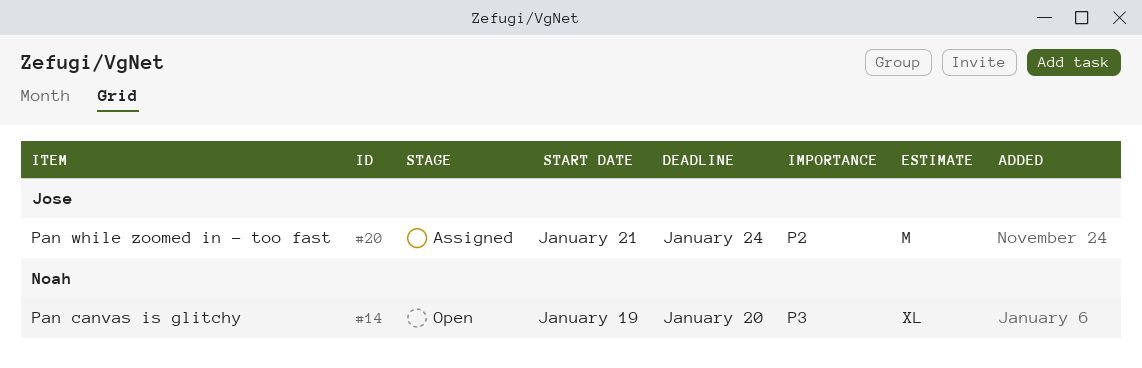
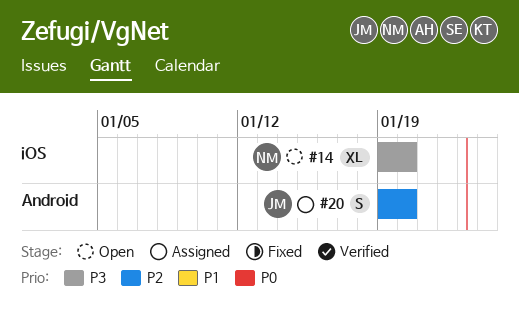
#20, estimate: M -> S
#20, start: Jan 21 -> Jan 19
#20, due: Jan 24 -> Jan 20

